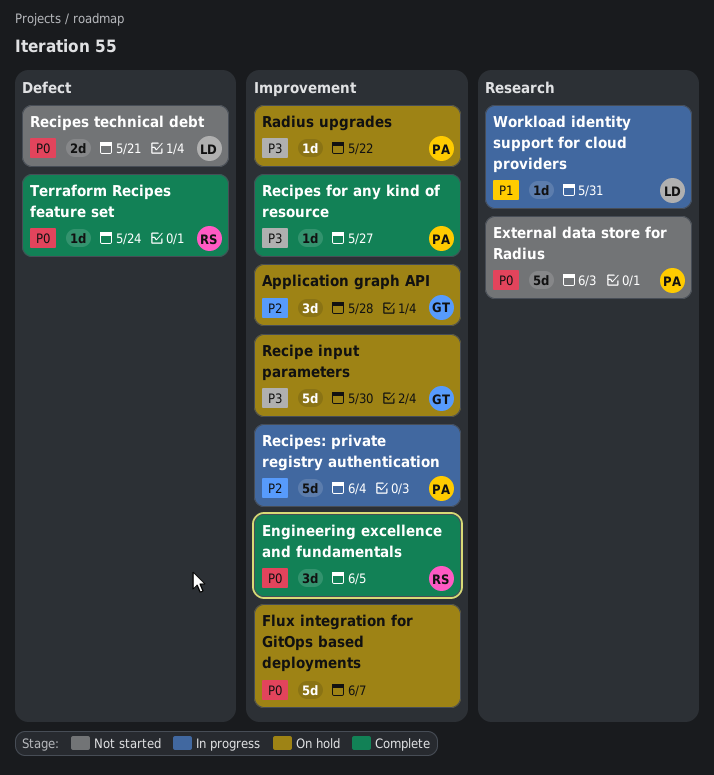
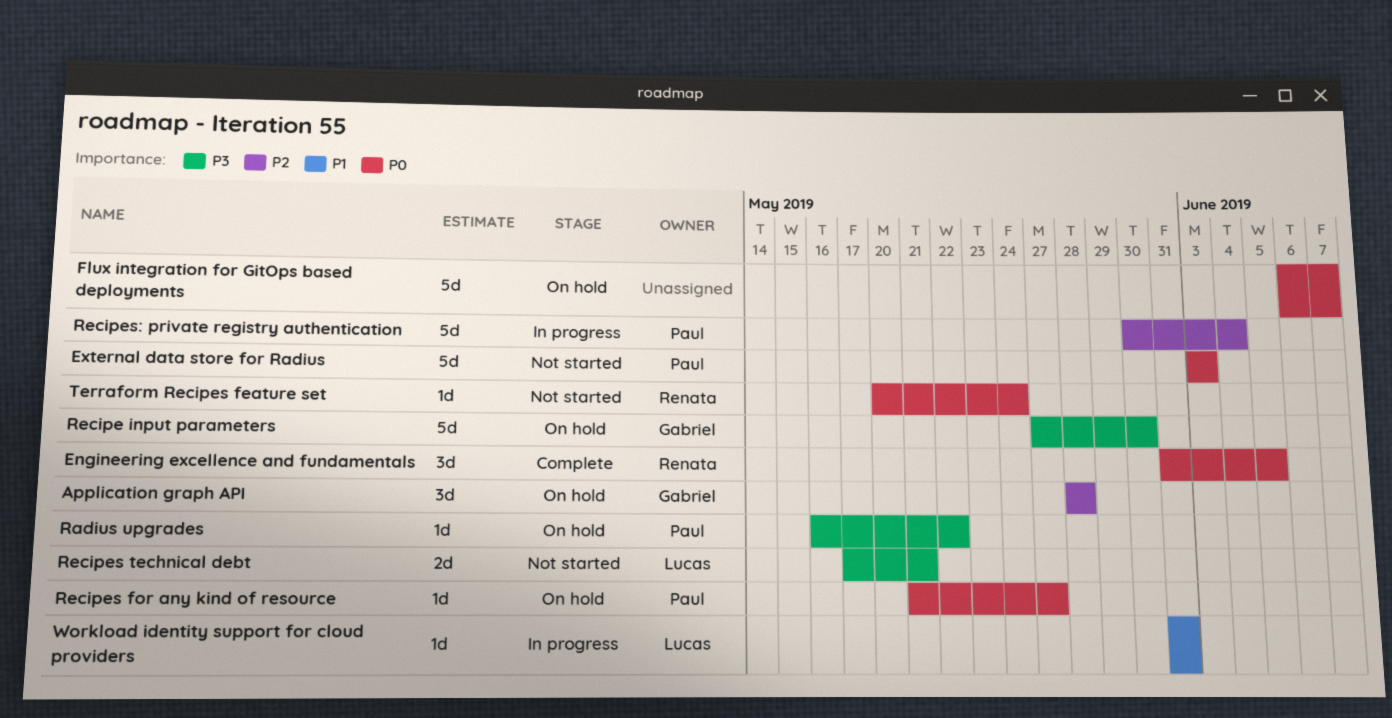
Recipes for any kind of resource, status: Complete -> On hold
Recipes for any kind of resource, priority: P3 -> P0
Recipes technical debt, priority: P0 -> P3
Terraform Recipes feature set, status: Complete -> Not started

